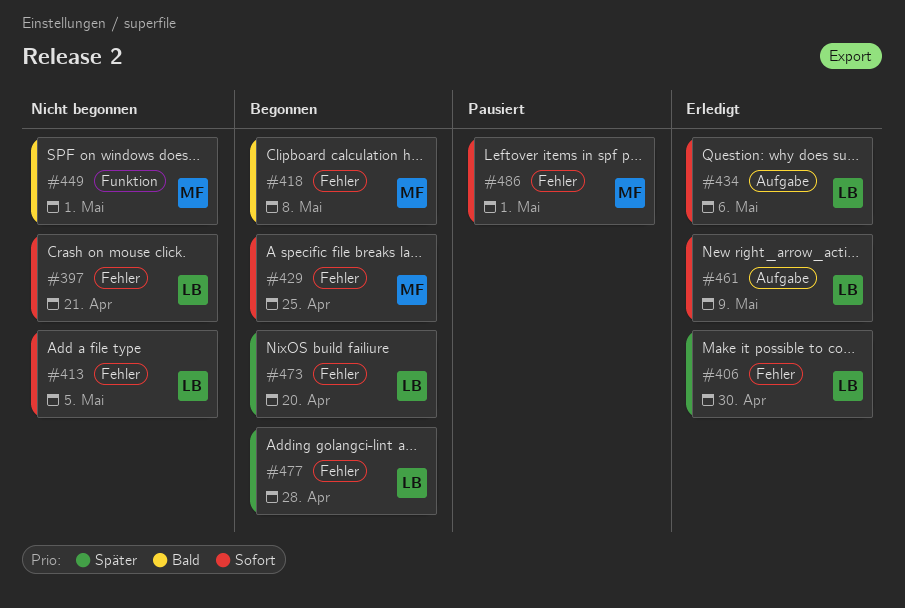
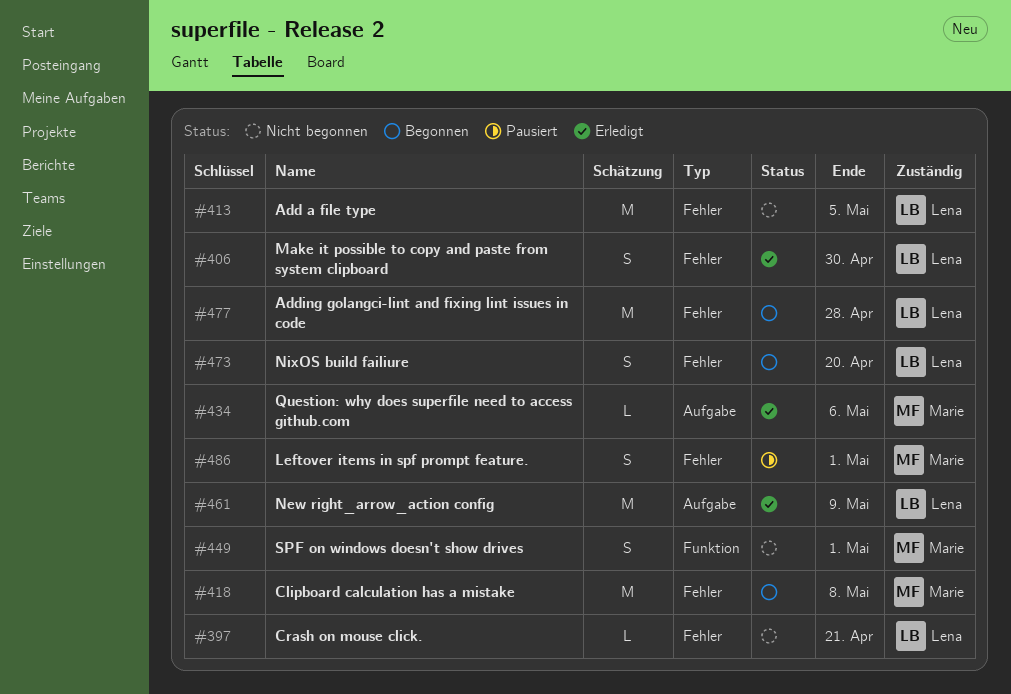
#429: present -> none
#434, owner: Lena -> Marie

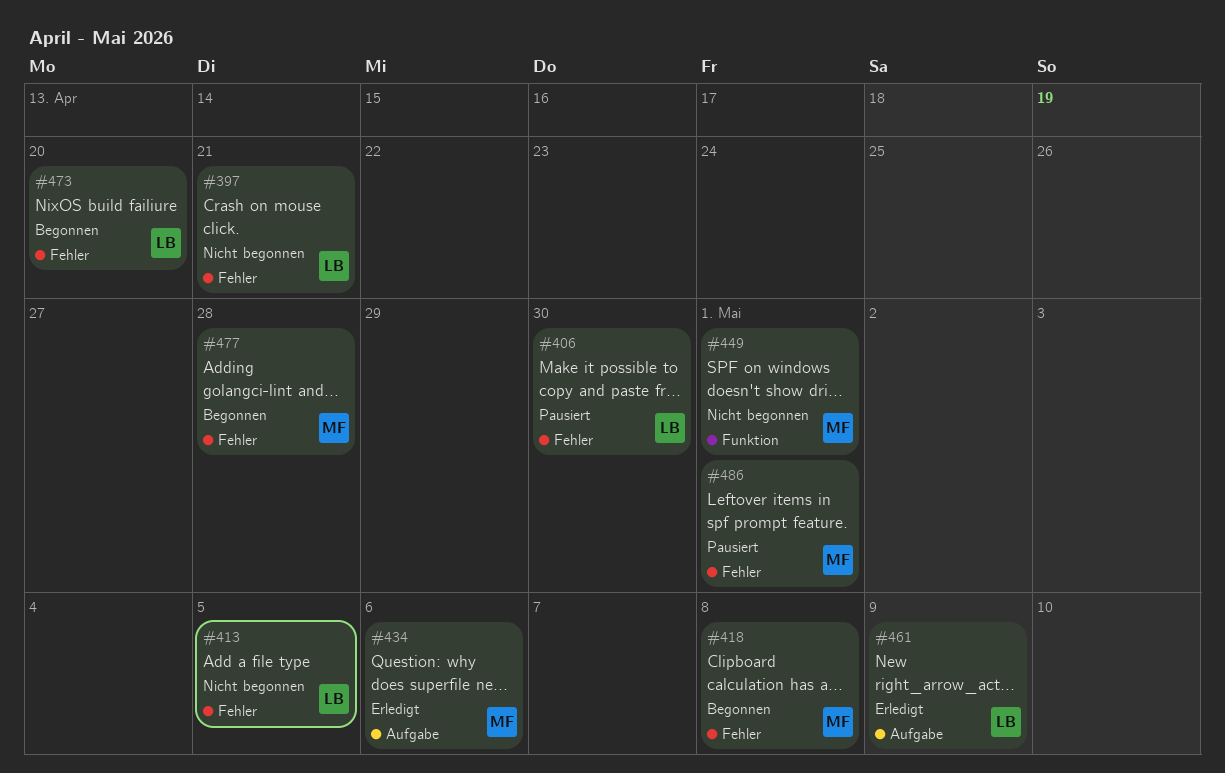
#406, status: Erledigt -> Pausiert
#477, owner: Lena -> Marie

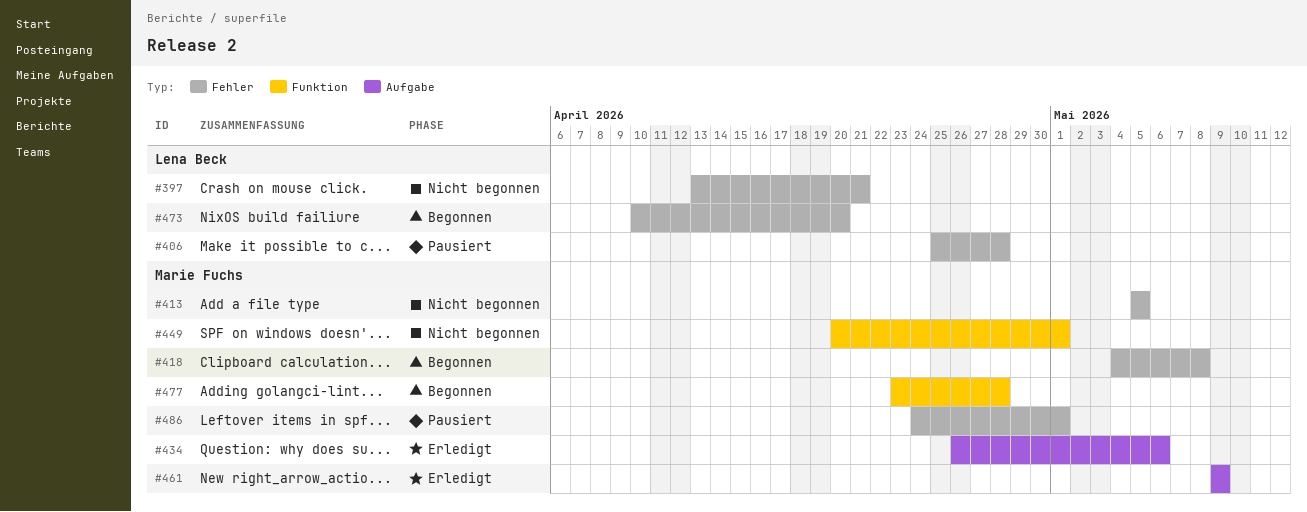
#406, due: Apr 30 -> Apr 28
#413, owner: Lena Beck -> Marie Fuchs
#461, owner: Lena Beck -> Marie Fuchs
#477, label: Fehler -> Funktion

